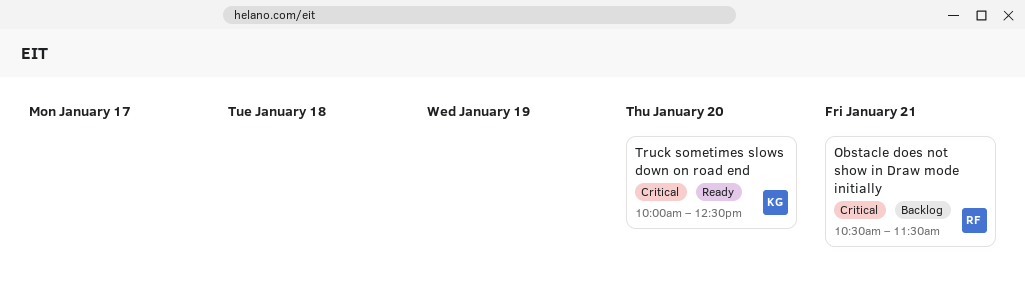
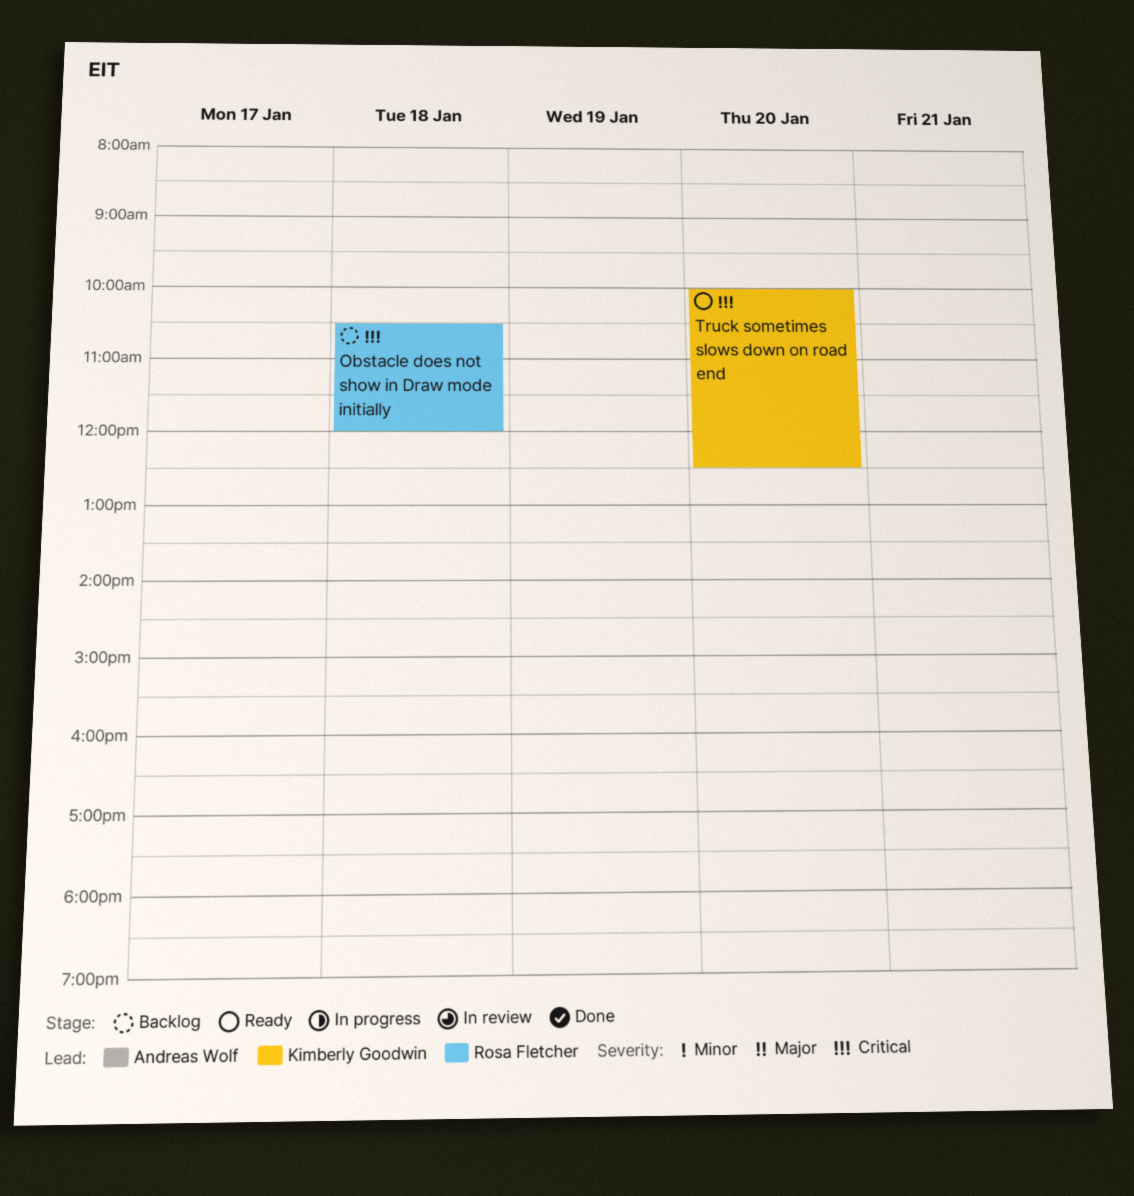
Obstacle does not show in Draw mode initially, day: Jan 21 -> Jan 18
Obstacle does not show in Draw mode initially, ends: 11:30 -> 12:00

